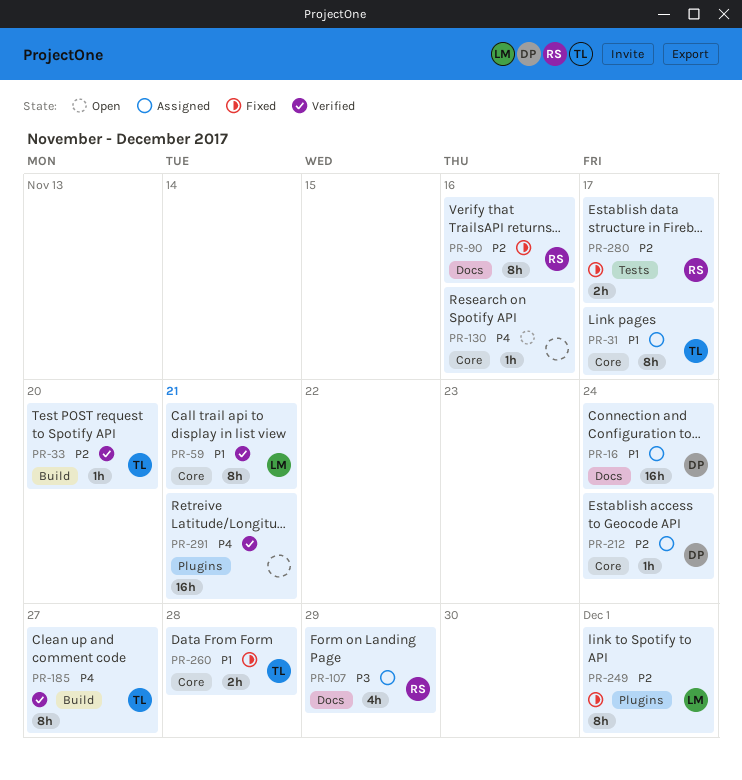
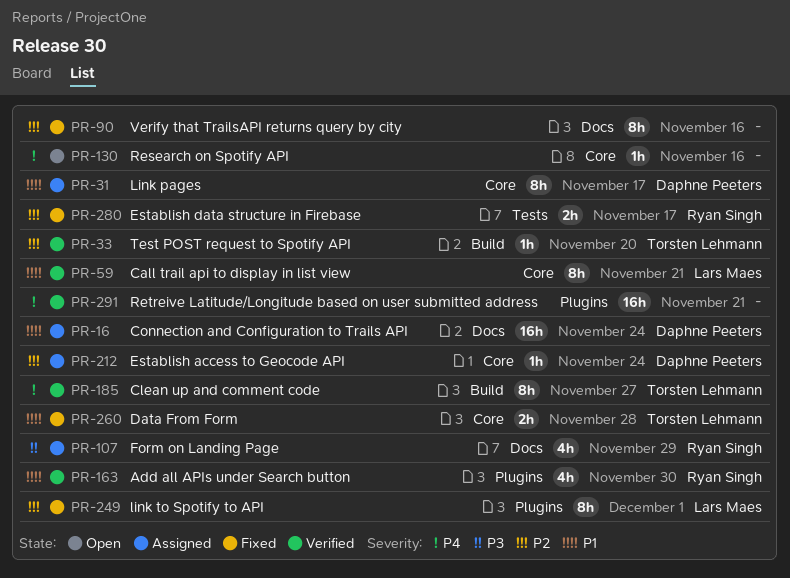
PR-31, owner: Torsten Lehmann -> Daphne Peeters
PR-90, owner: Ryan Singh -> none
PR-163: none -> present

